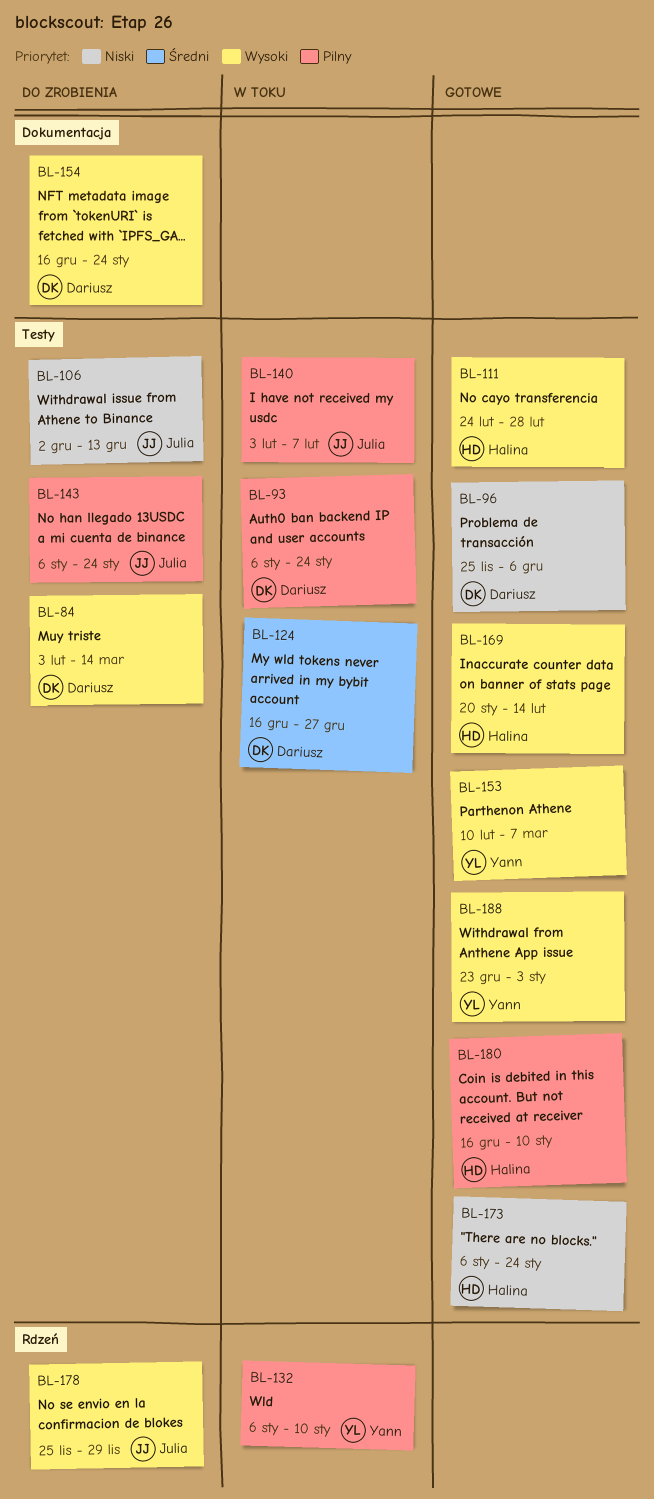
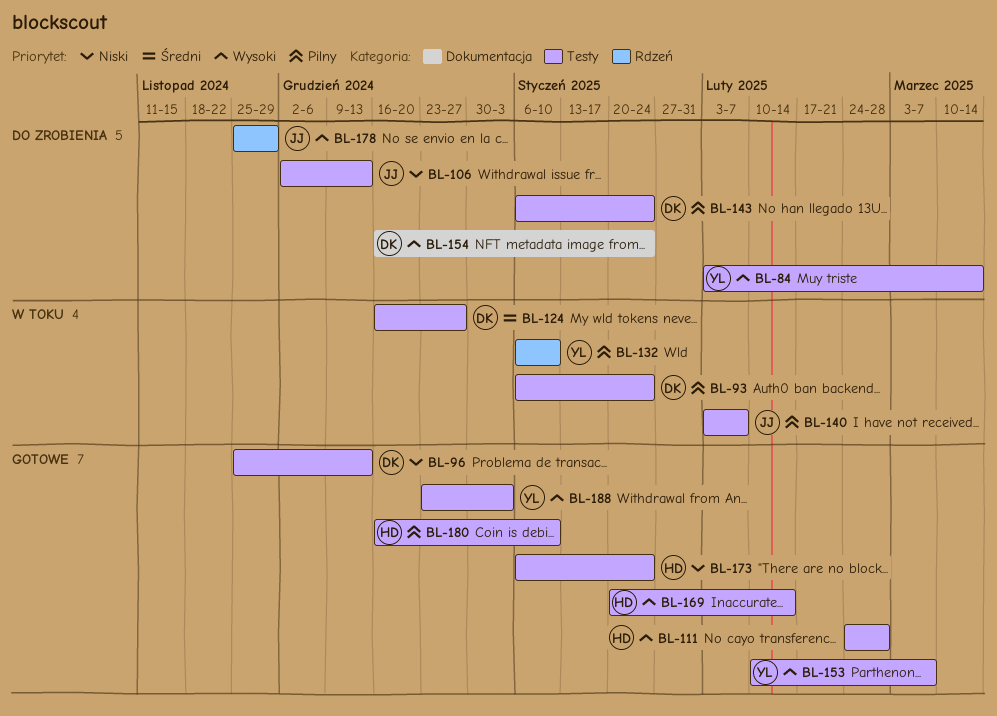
BL-84, owner: Dariusz -> Yann
BL-96, due: Dec 6 -> Dec 13
BL-143, owner: Julia -> Dariusz

